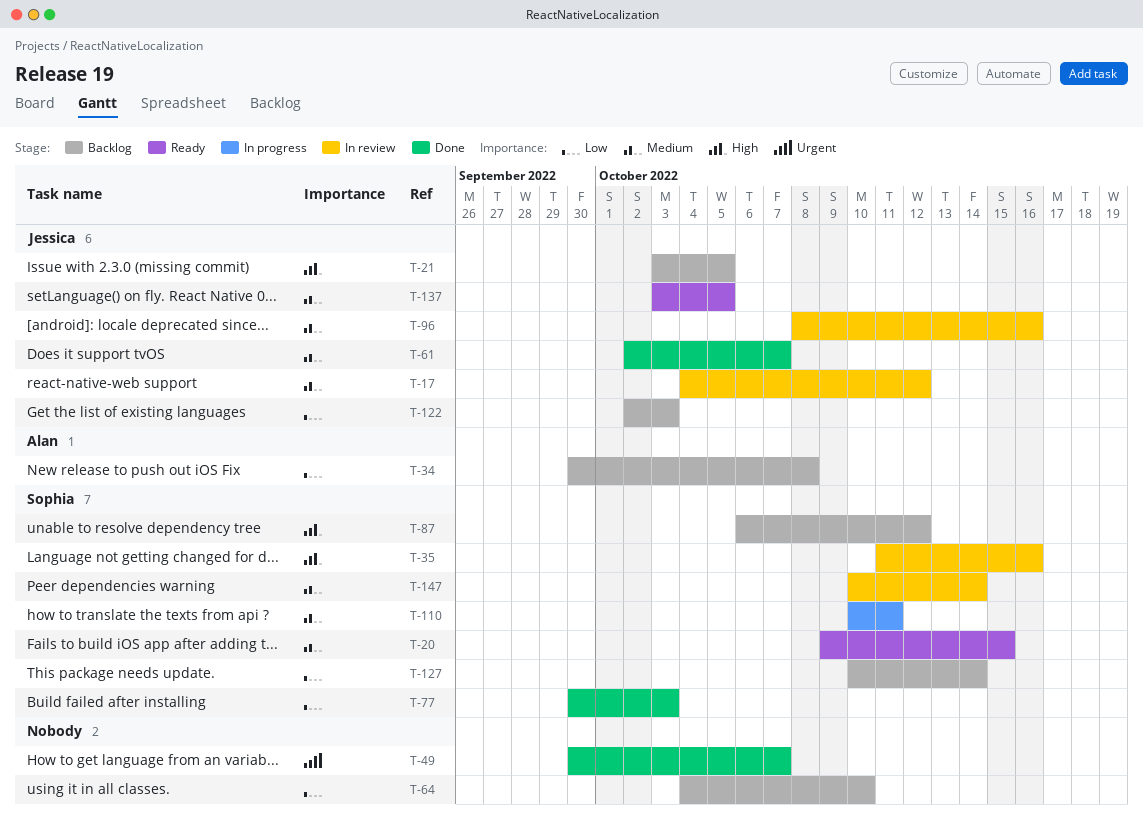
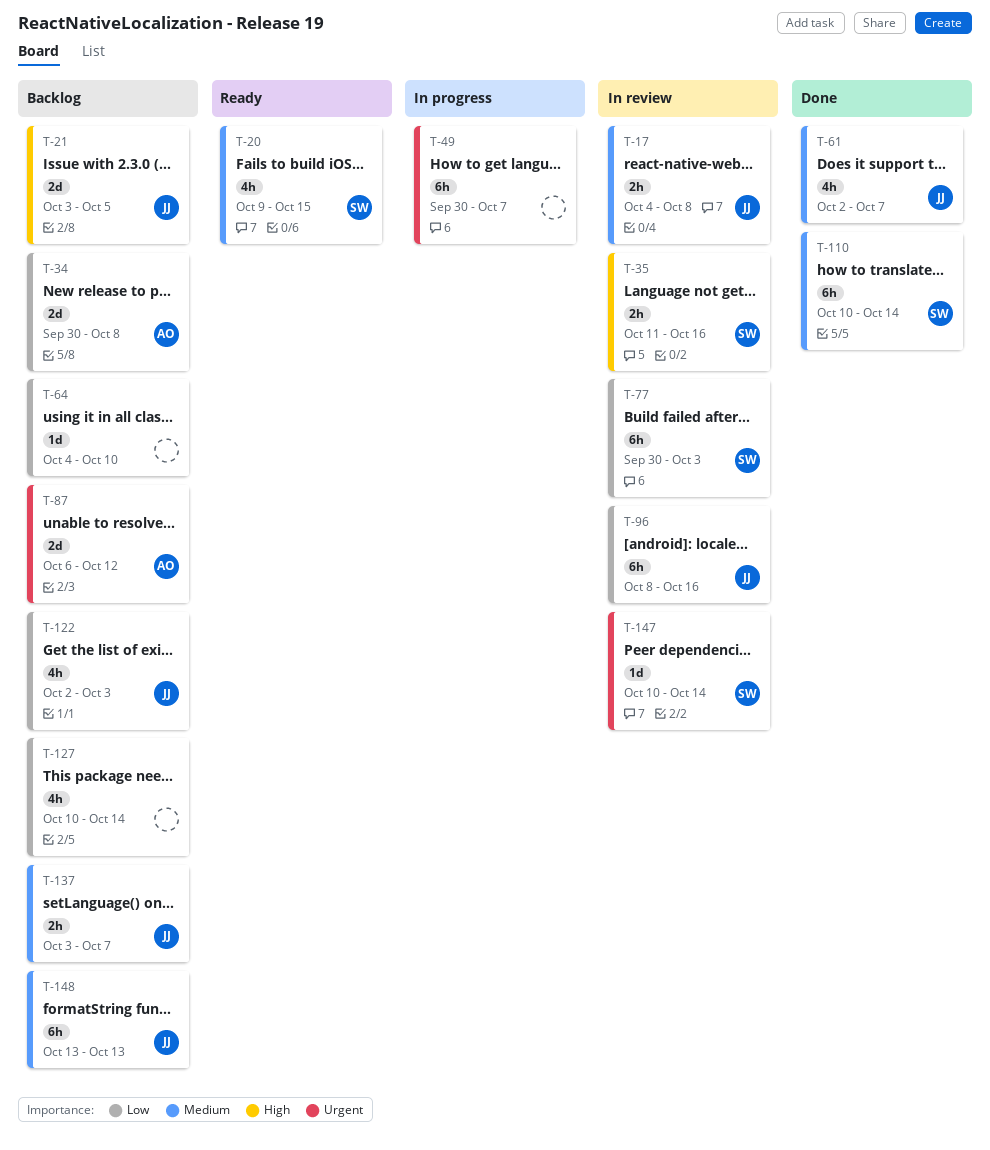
T-17, due: Oct 12 -> Oct 8
T-49, status: Done -> In progress
T-77, status: Done -> In review
T-87, owner: Sophia -> Alan
T-87, priority: High -> Urgent
T-96, priority: Medium -> Low
T-110, status: In progress -> Done
T-110, due: Oct 11 -> Oct 14
T-127, owner: Sophia -> none
T-137, status: Ready -> Backlog
T-137, due: Oct 5 -> Oct 7
T-147, priority: Medium -> Urgent
T-148: none -> present

